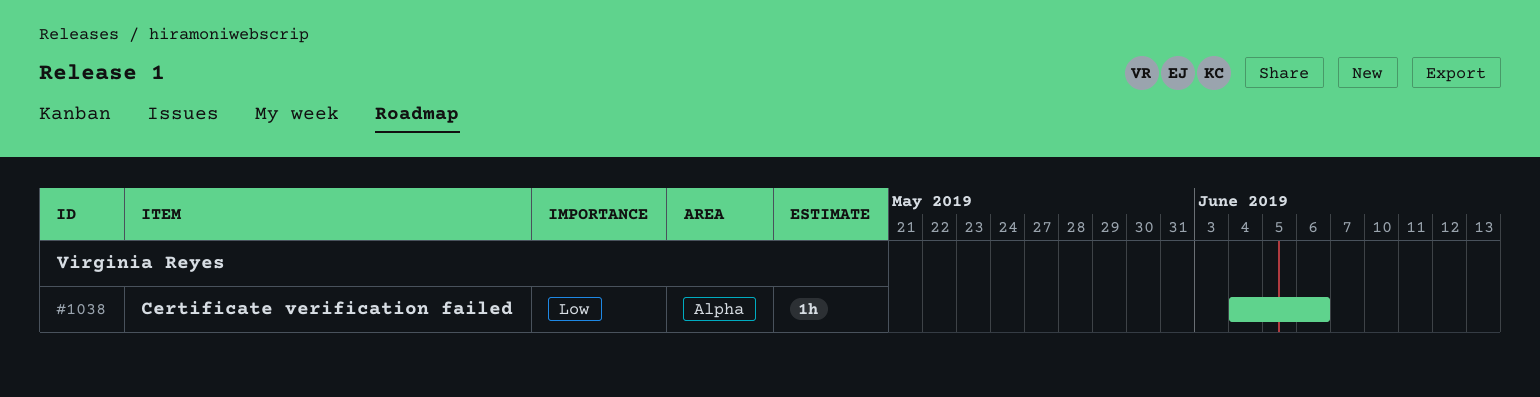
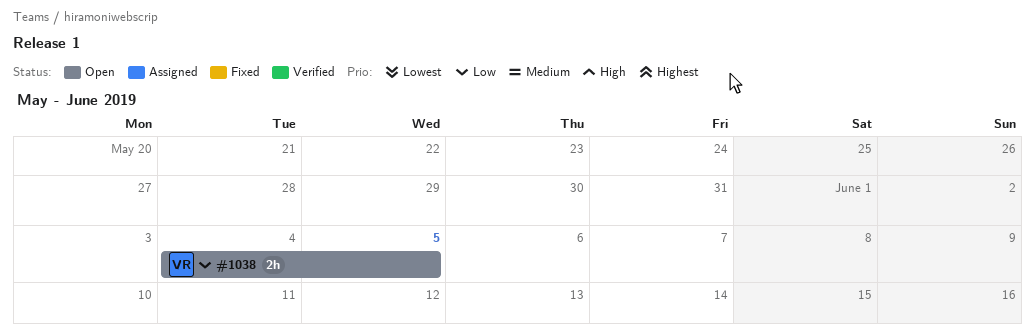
#1038, estimate: 1h -> 2h
#1038, due: Jun 6 -> Jun 5

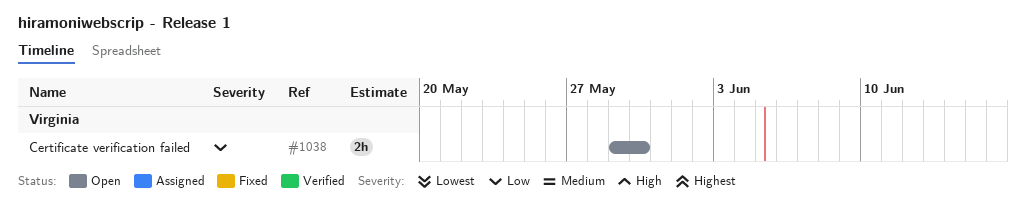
#1038, start: Jun 4 -> May 29
#1038, due: Jun 5 -> May 30

